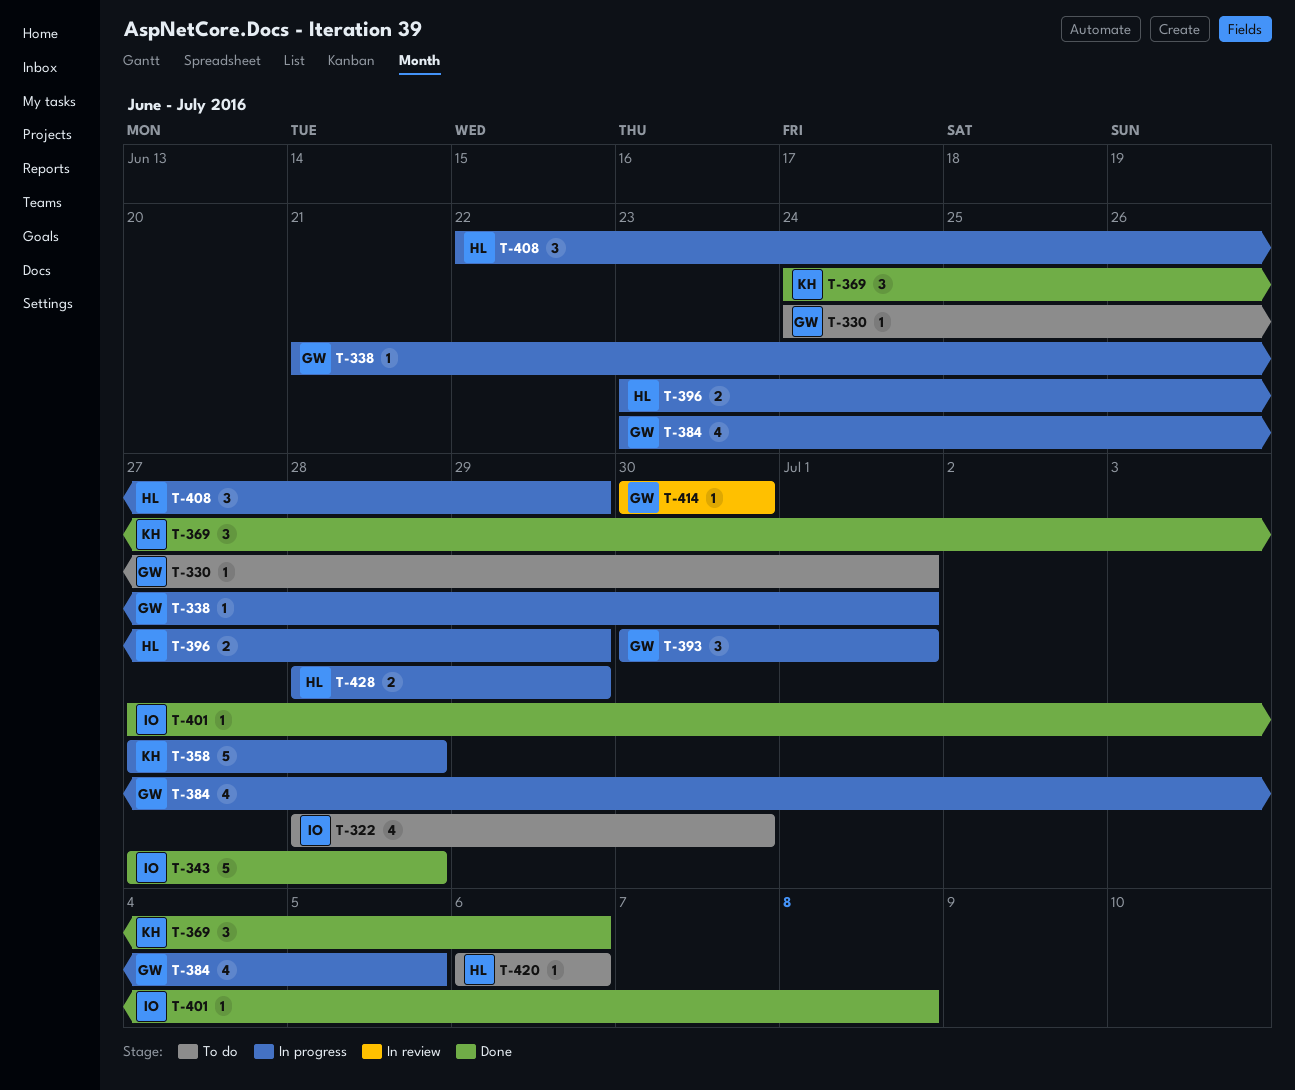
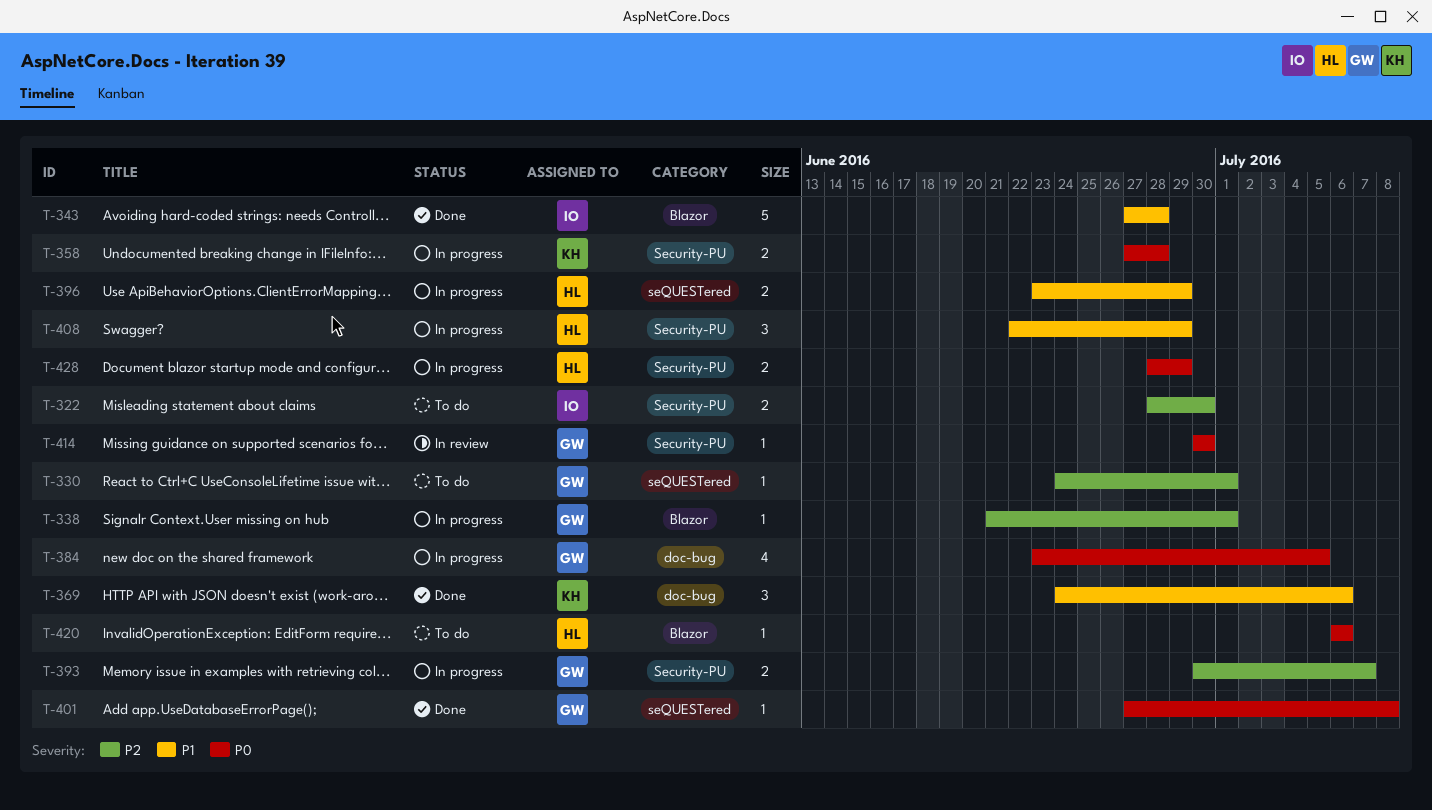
T-322, estimate: 4 -> 2
T-358, estimate: 5 -> 2
T-393, estimate: 3 -> 2
T-393, due: Jul 1 -> Jul 7
T-401, owner: IO -> GW

